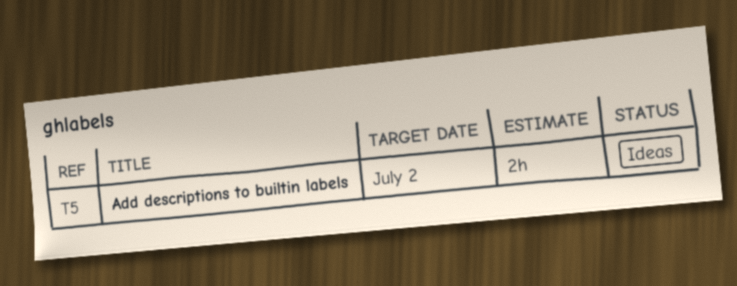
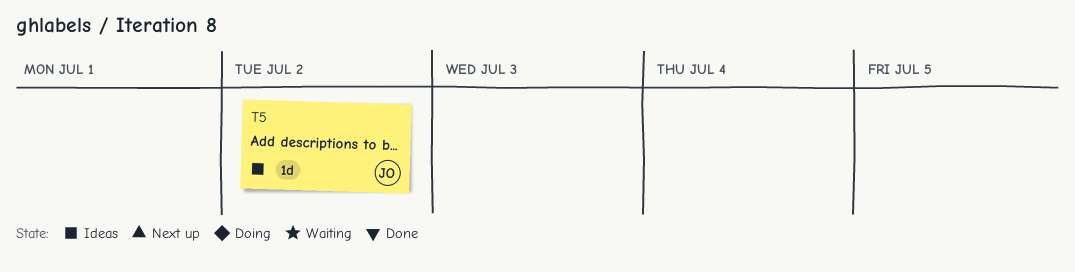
T5, estimate: 2h -> 1d

